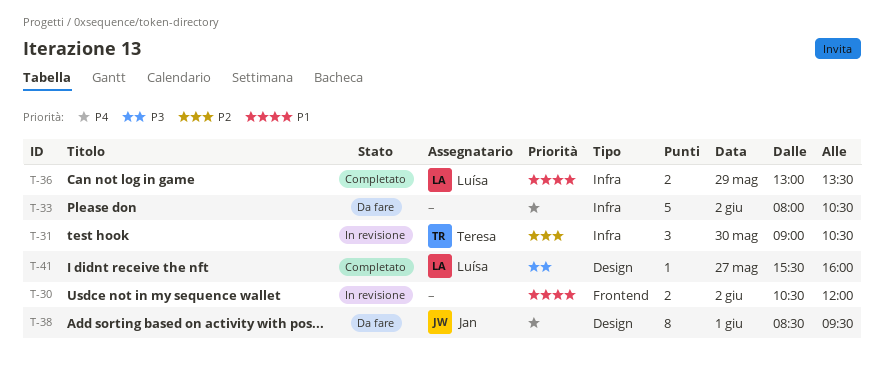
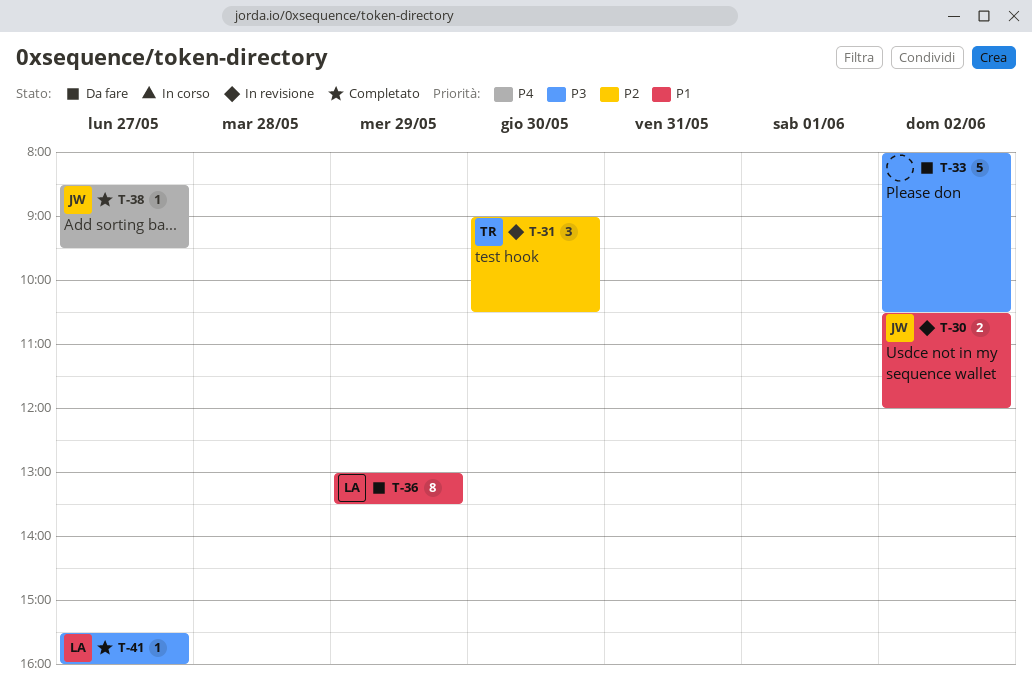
T-30, owner: none -> Jan
T-33, priority: P4 -> P3
T-36, status: Completato -> Da fare
T-36, estimate: 2 -> 8
T-38, status: Da fare -> Completato
T-38, estimate: 8 -> 1
T-38, day: Jun 1 -> May 27

